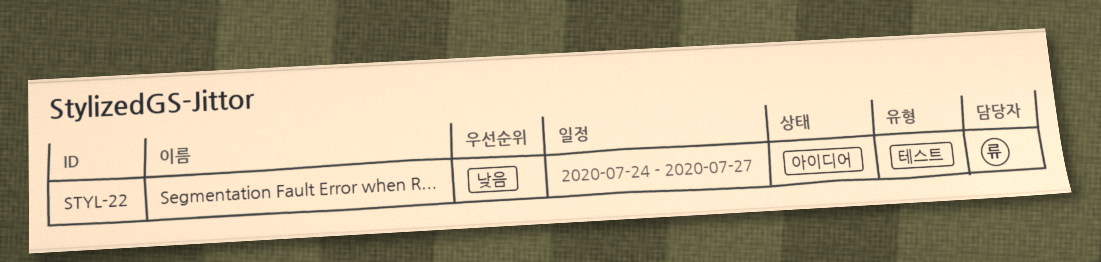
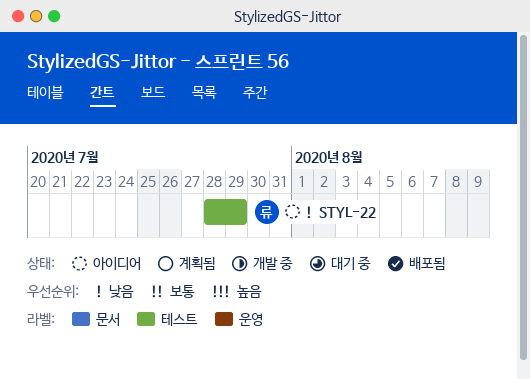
STYL-22, start: Jul 24 -> Jul 28
STYL-22, due: Jul 27 -> Jul 29

